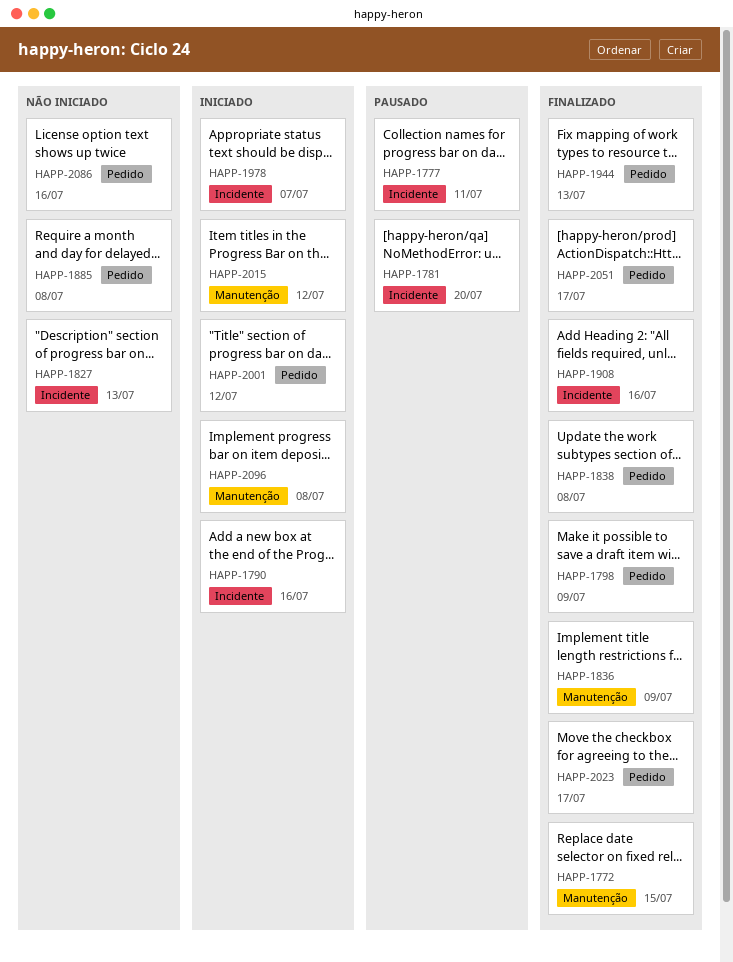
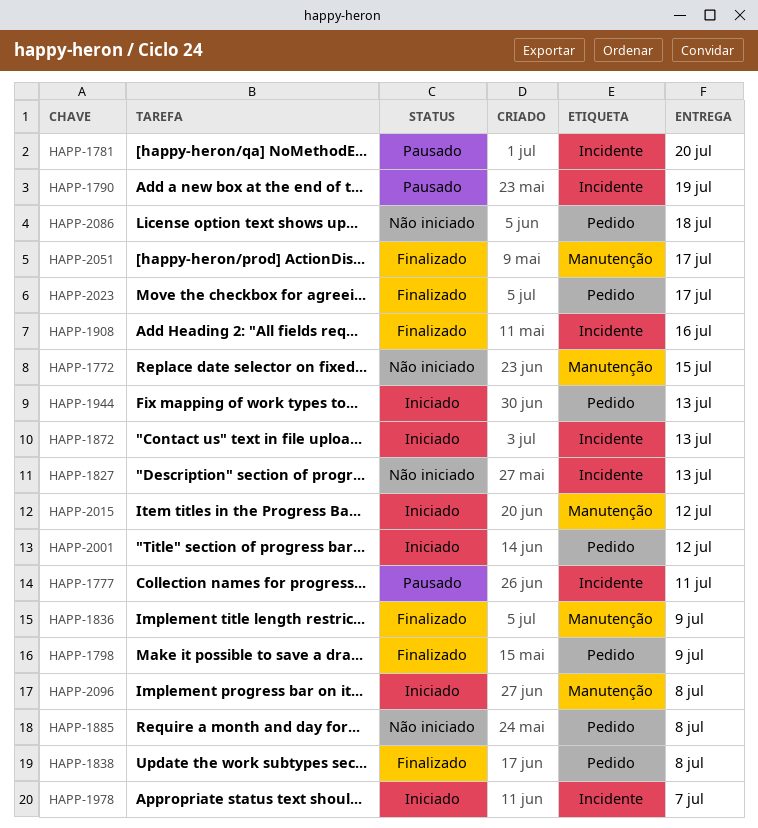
HAPP-1772, status: Finalizado -> Não iniciado
HAPP-1790, status: Iniciado -> Pausado
HAPP-1790, due: Jul 16 -> Jul 19
HAPP-1872: none -> present
HAPP-1944, status: Finalizado -> Iniciado
HAPP-2051, label: Pedido -> Manutenção
HAPP-2086, due: Jul 16 -> Jul 18

